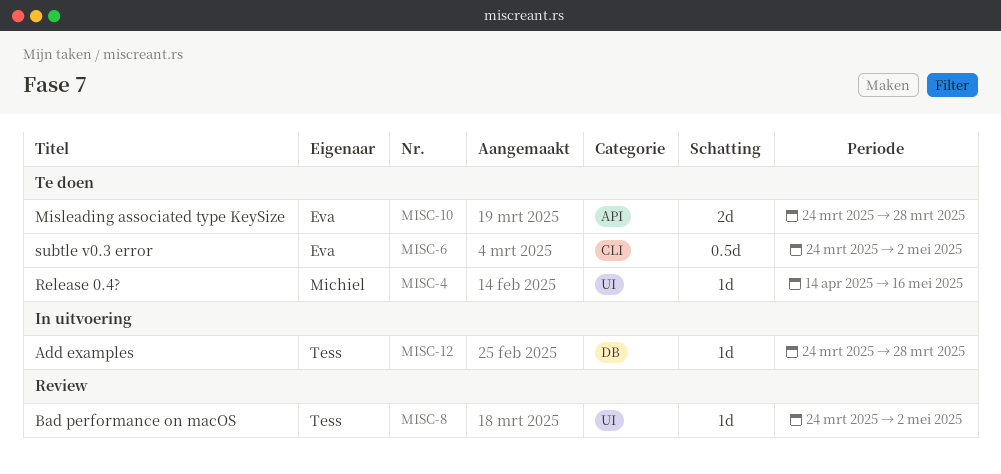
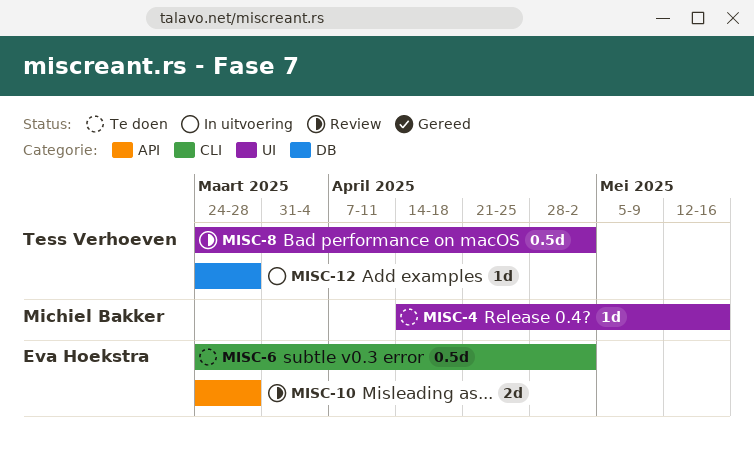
MISC-8, estimate: 1d -> 0.5d
MISC-10, status: Te doen -> Review

